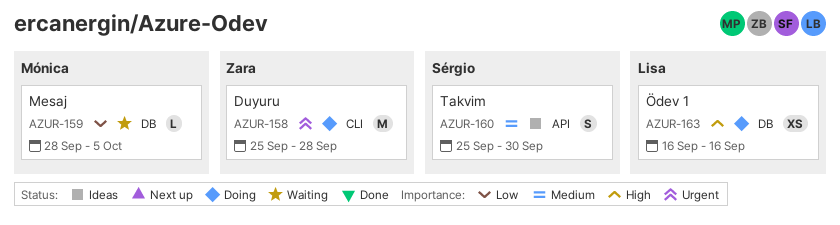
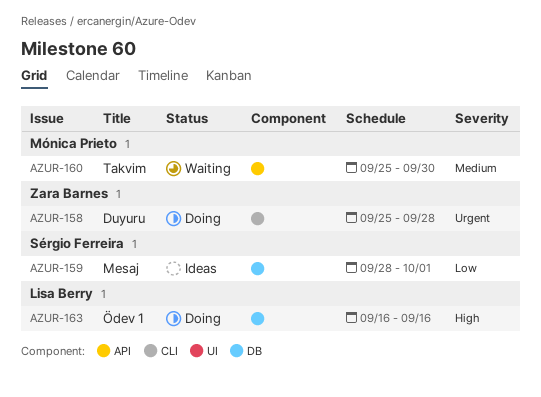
AZUR-159, status: Waiting -> Ideas
AZUR-159, owner: Mónica Prieto -> Sérgio Ferreira
AZUR-159, due: Oct 5 -> Oct 1
AZUR-160, status: Ideas -> Waiting
AZUR-160, owner: Sérgio Ferreira -> Mónica Prieto

